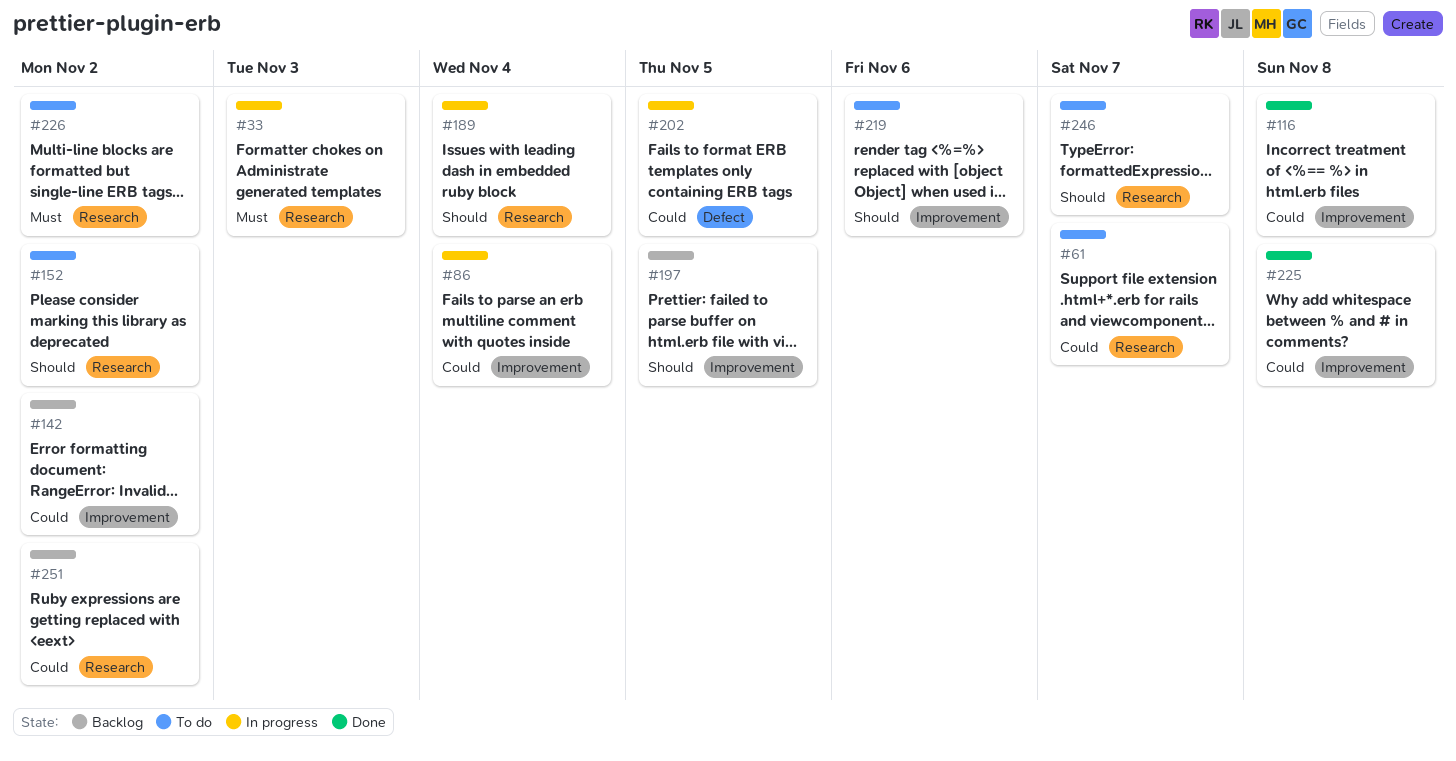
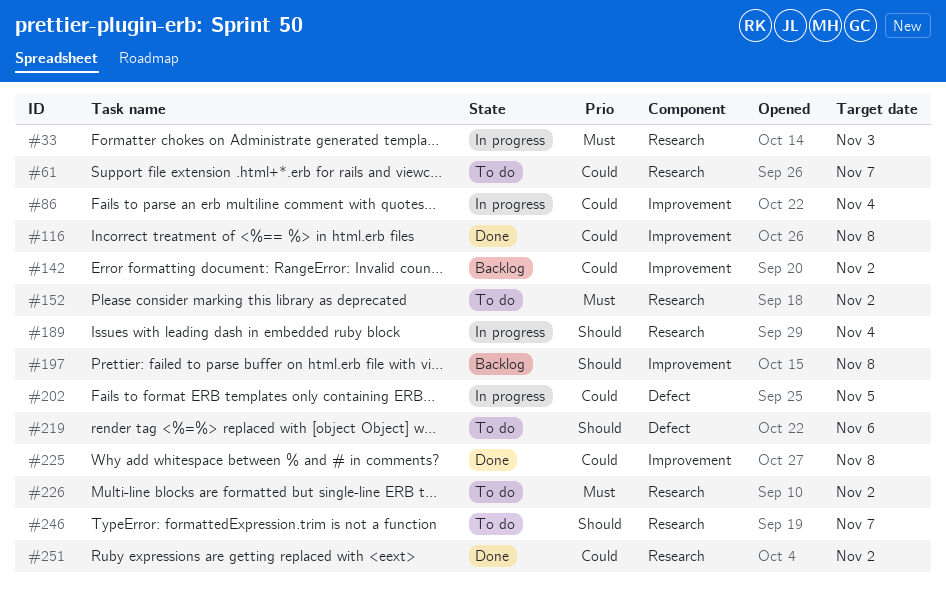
#152, priority: Should -> Must
#197, due: Nov 5 -> Nov 8
#219, label: Improvement -> Defect
#251, status: Backlog -> Done

